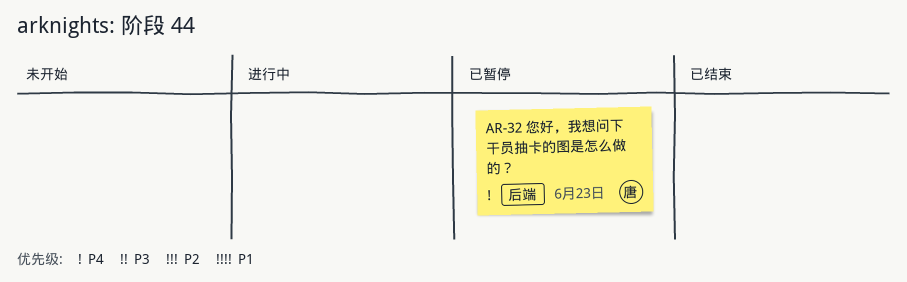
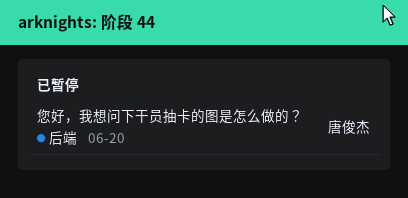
您好，我想问下干员抽卡的图是怎么做的？, due: Jun 23 -> Jun 20

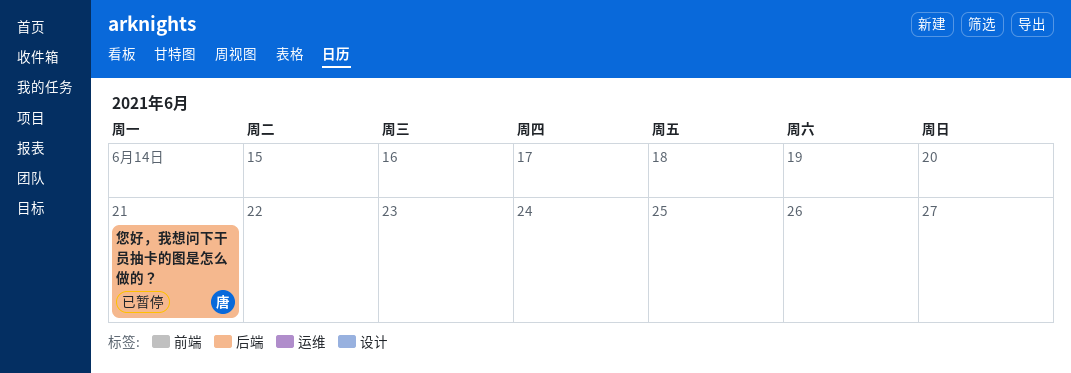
您好，我想问下干员抽卡的图是怎么做的？, due: Jun 20 -> Jun 21

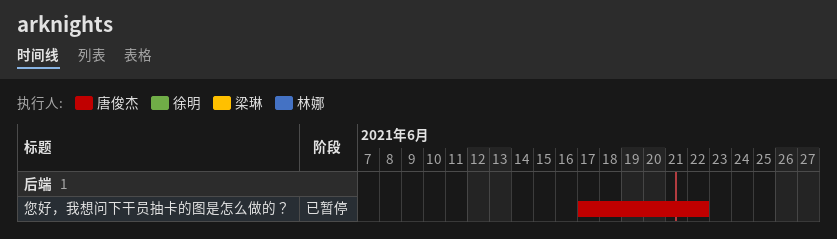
您好，我想问下干员抽卡的图是怎么做的？, due: Jun 21 -> Jun 22

